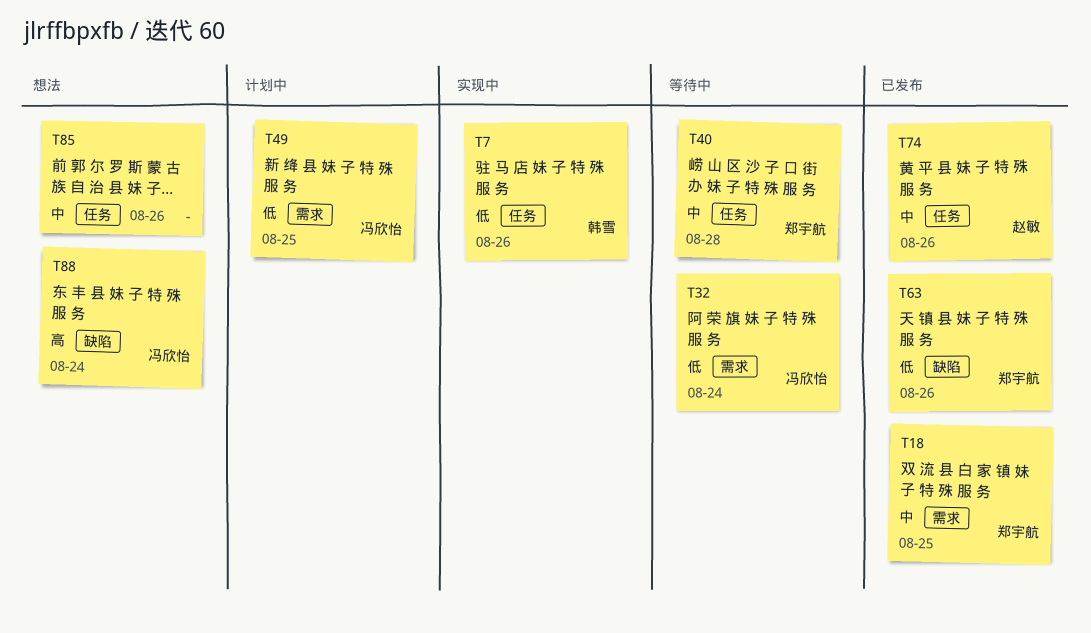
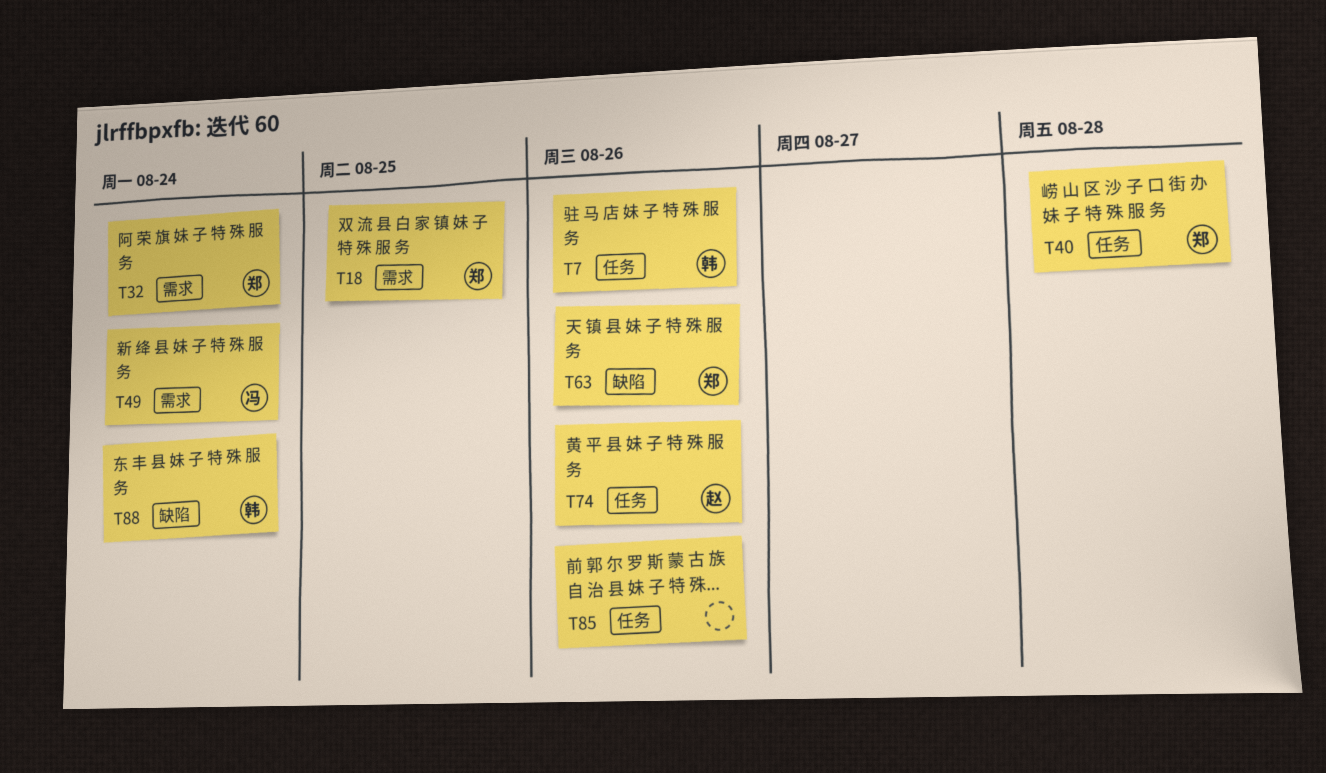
T32, owner: 冯欣怡 -> 郑宇航
T49, due: Aug 25 -> Aug 24
T88, owner: 冯欣怡 -> 韩雪

